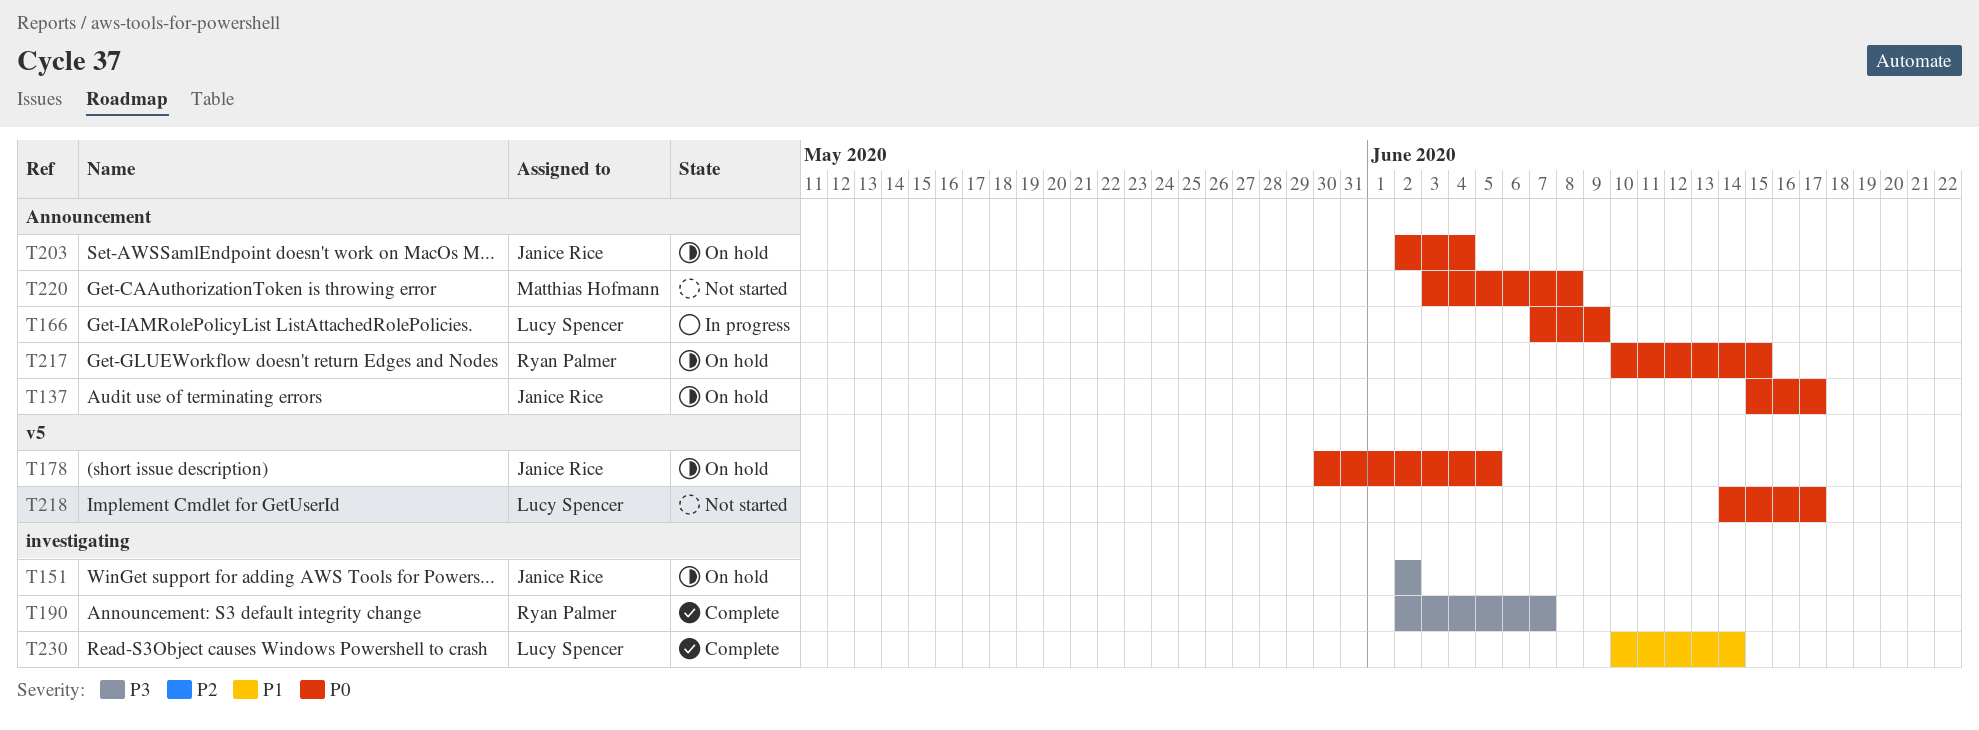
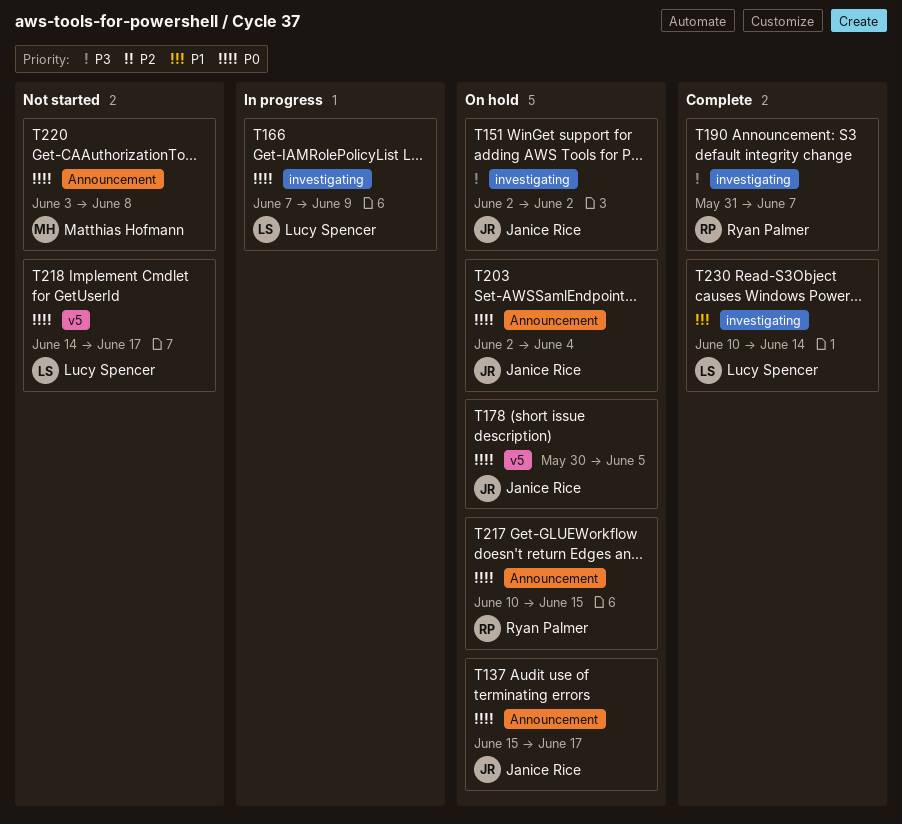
T166, label: Announcement -> investigating
T190, start: Jun 2 -> May 31

